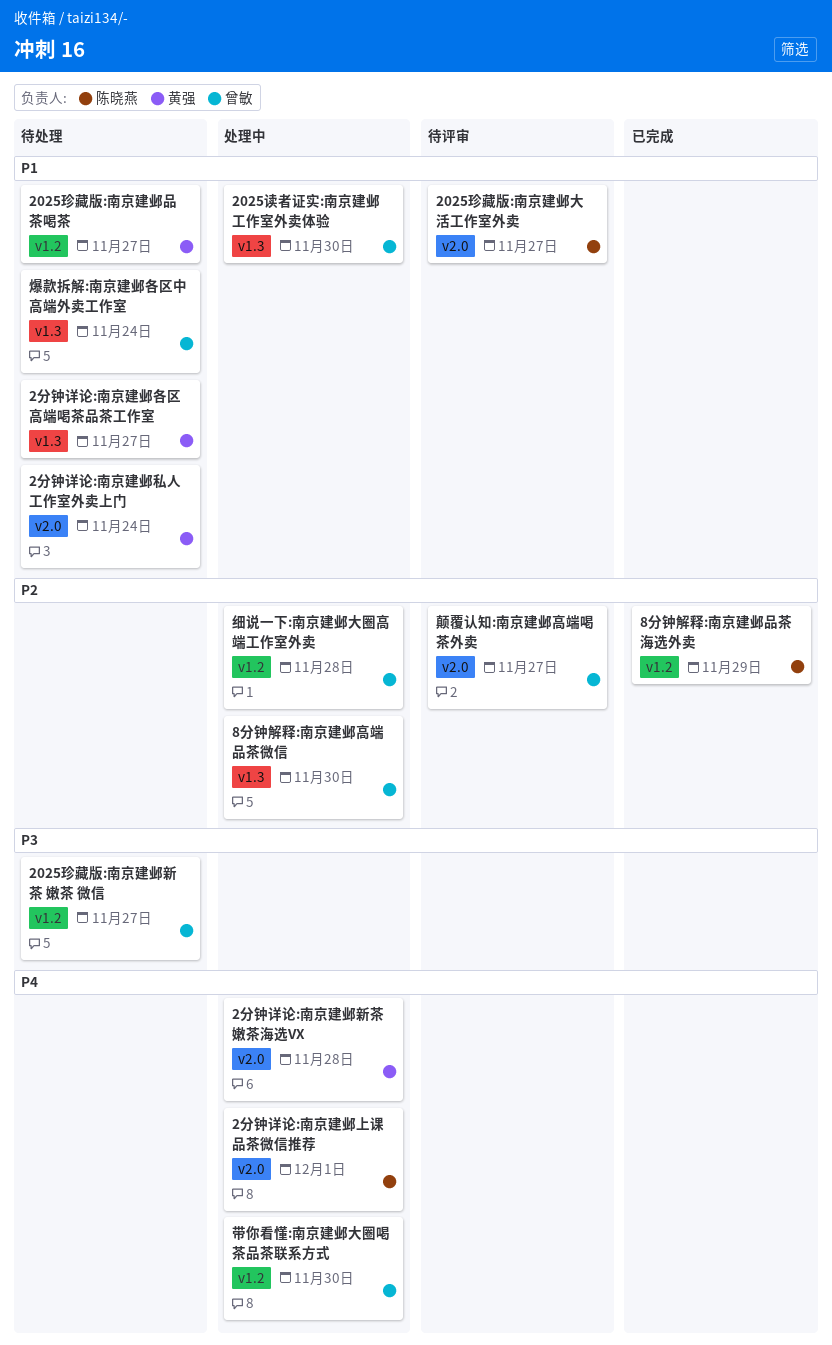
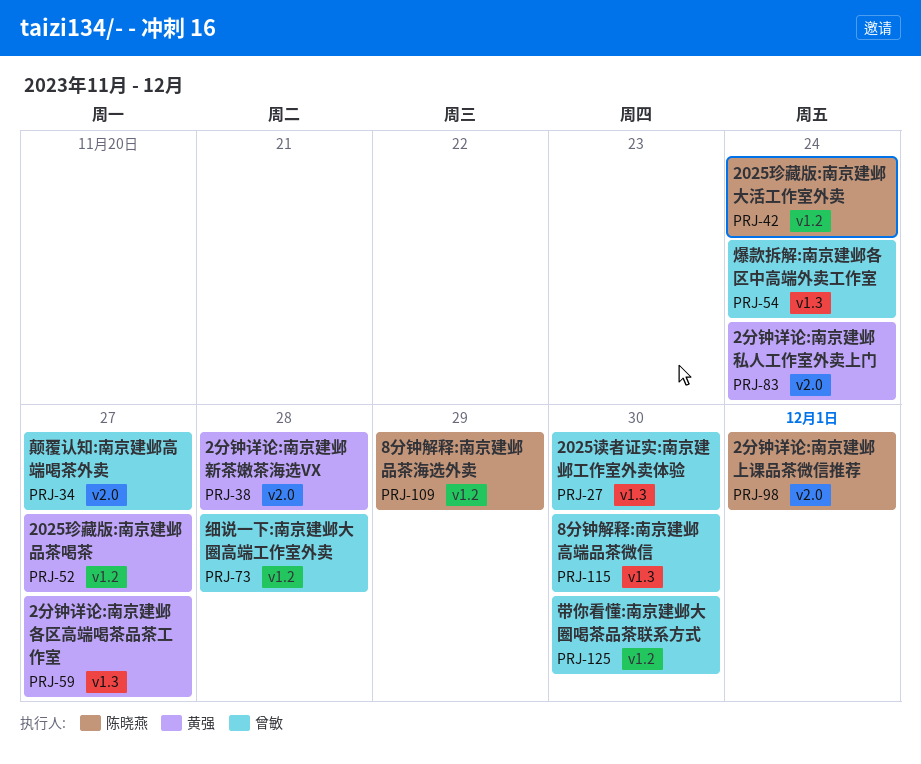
2025珍藏版:南京建邺大活工作室外卖, label: v2.0 -> v1.2
2025珍藏版:南京建邺大活工作室外卖, due: Nov 27 -> Nov 24
2025珍藏版:南京建邺新茶 嫩茶 微信: present -> none

